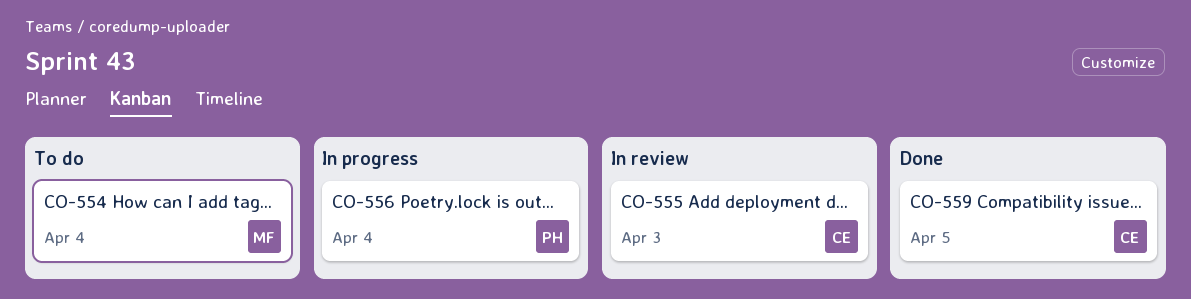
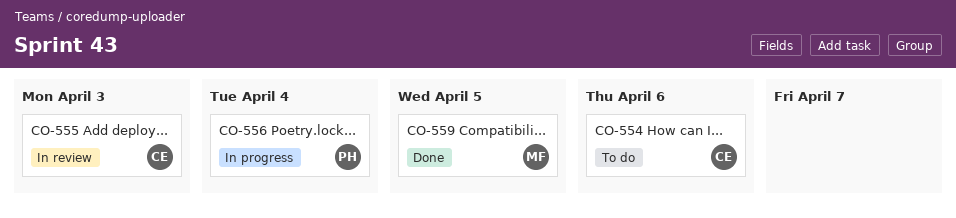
CO-554, owner: MF -> CE
CO-554, due: Apr 4 -> Apr 6
CO-559, owner: CE -> MF

